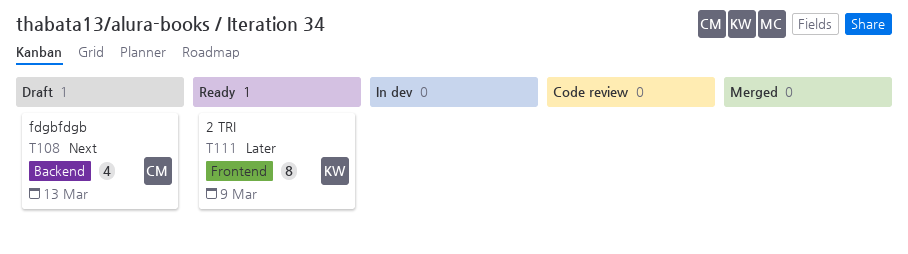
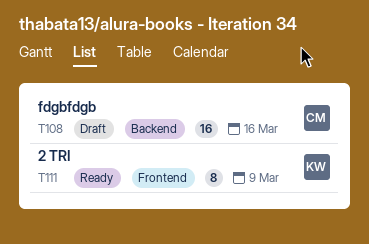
T108, estimate: 4 -> 16
T108, due: Mar 13 -> Mar 16

